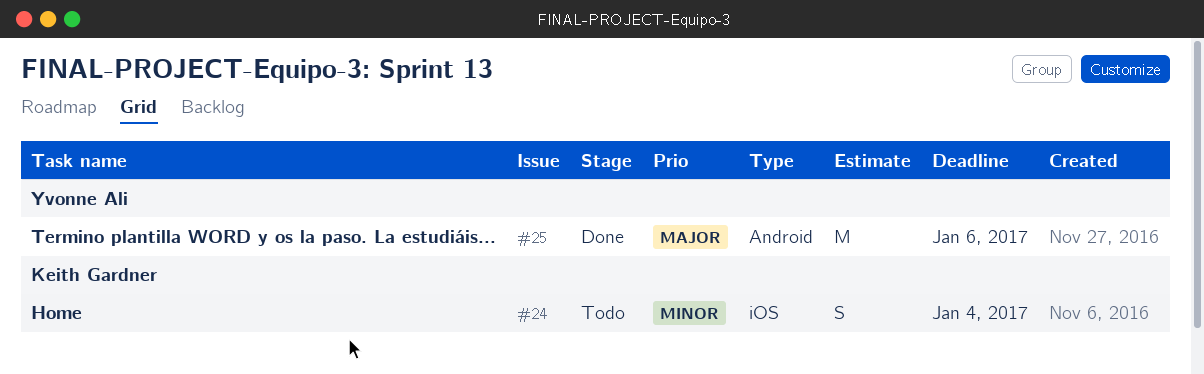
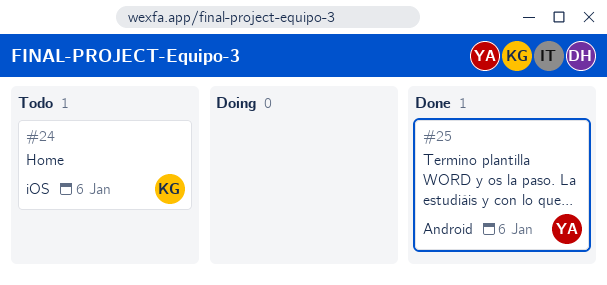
#24, due: Jan 4 -> Jan 6

